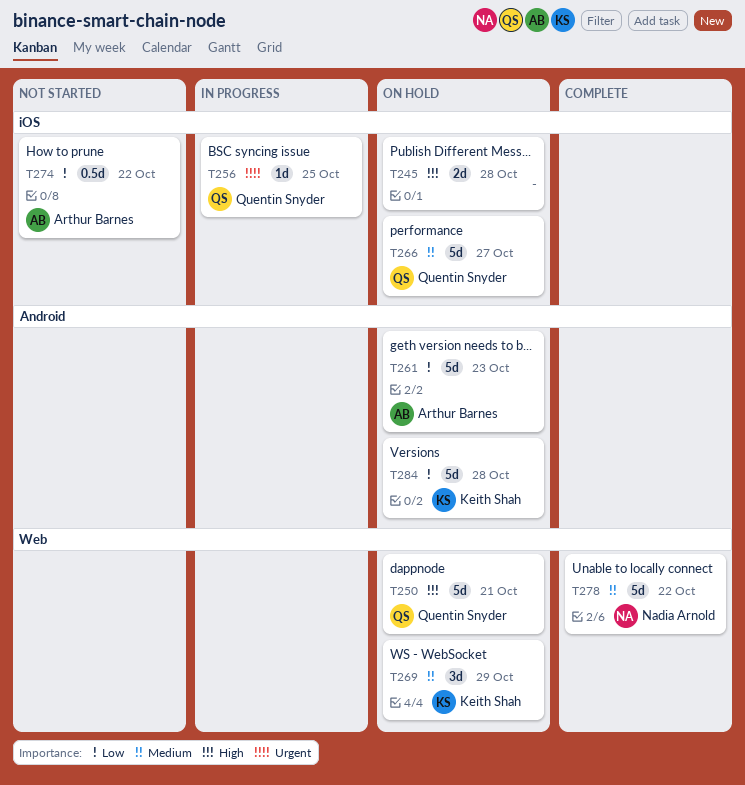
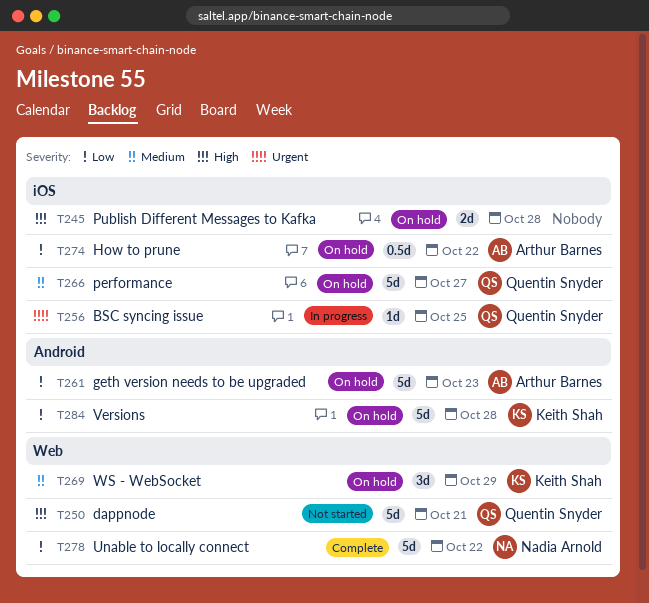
T250, status: On hold -> Not started
T274, status: Not started -> On hold
T278, priority: Medium -> Low

